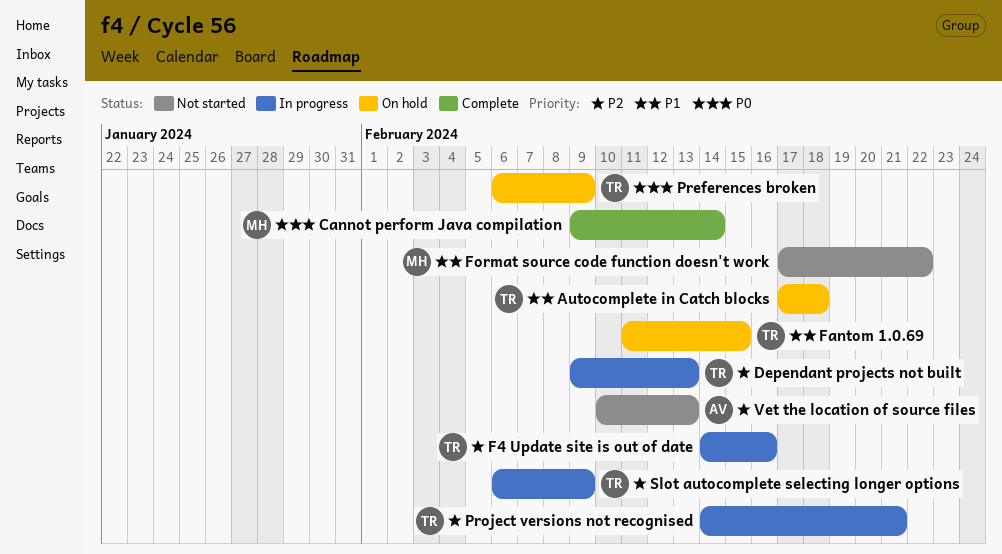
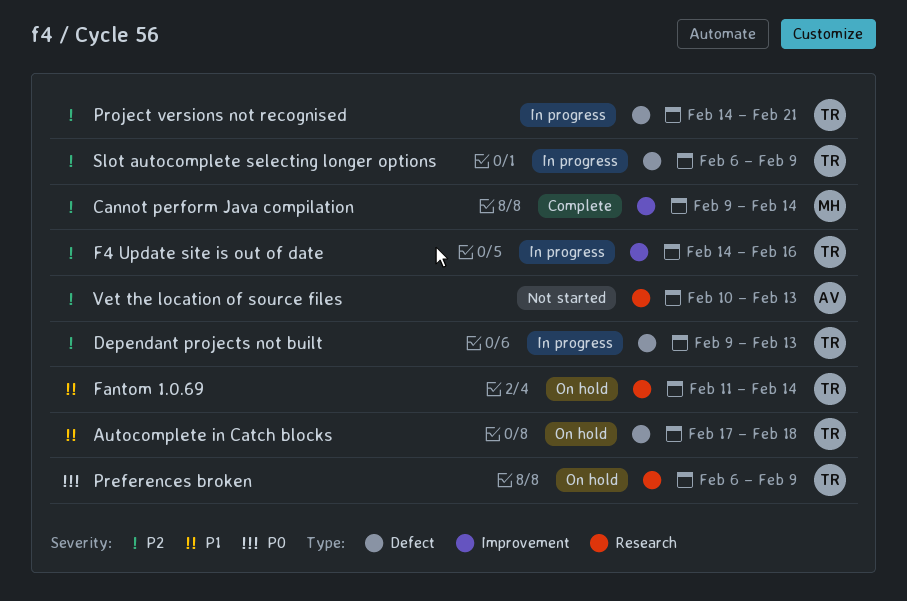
Cannot perform Java compilation, priority: P0 -> P2
Fantom 1.0.69, due: Feb 15 -> Feb 14
Format source code function doesn't work: present -> none

